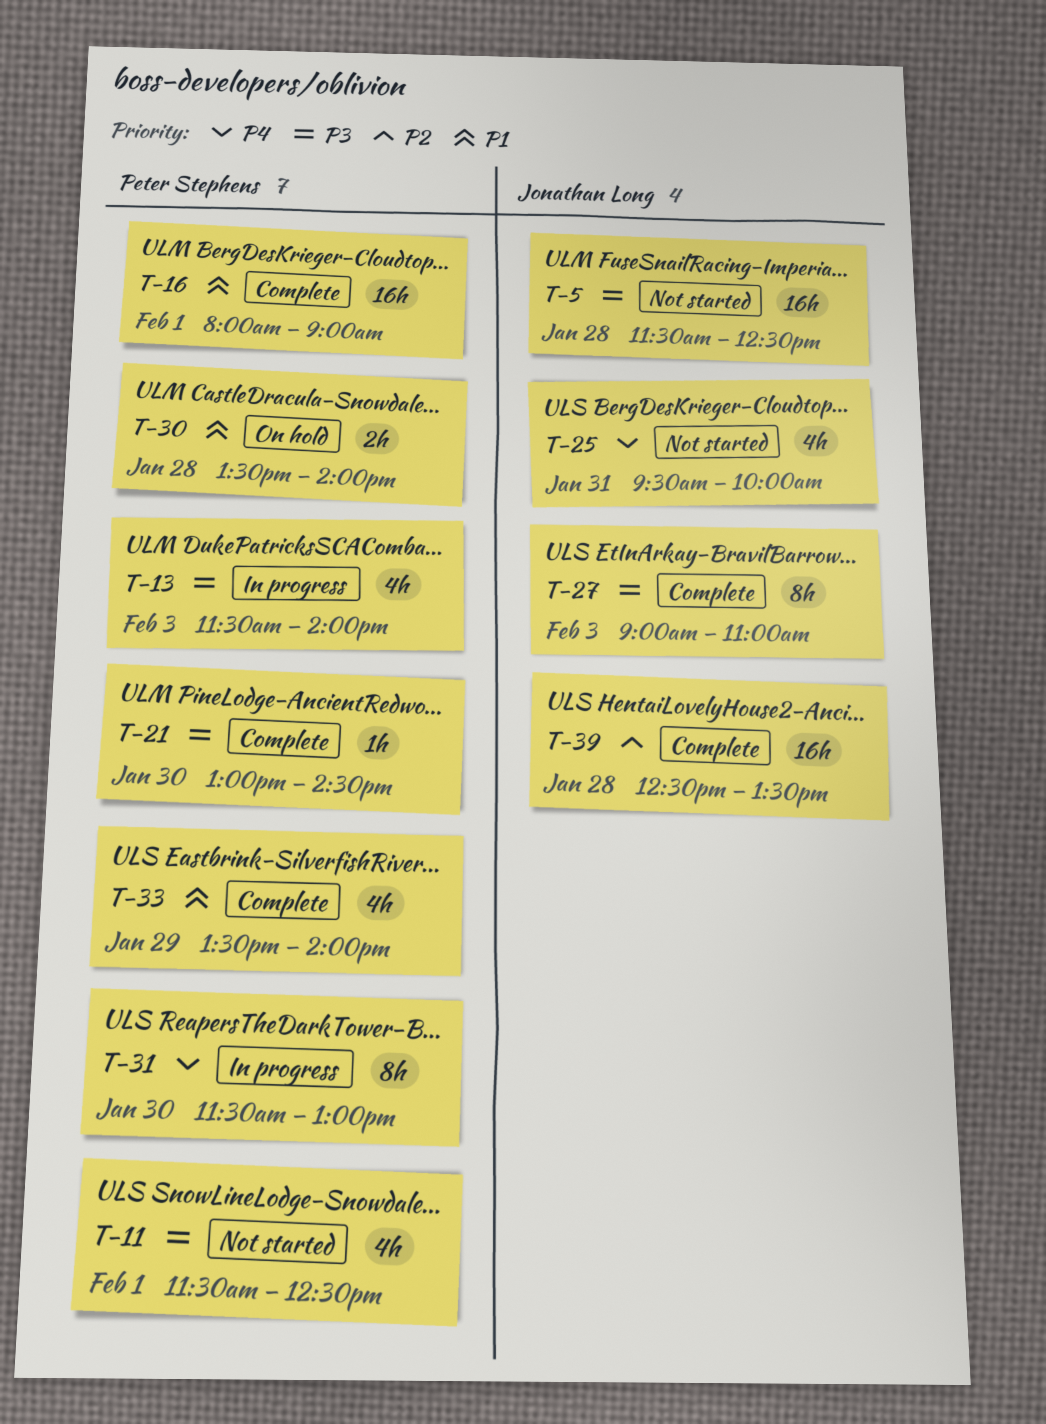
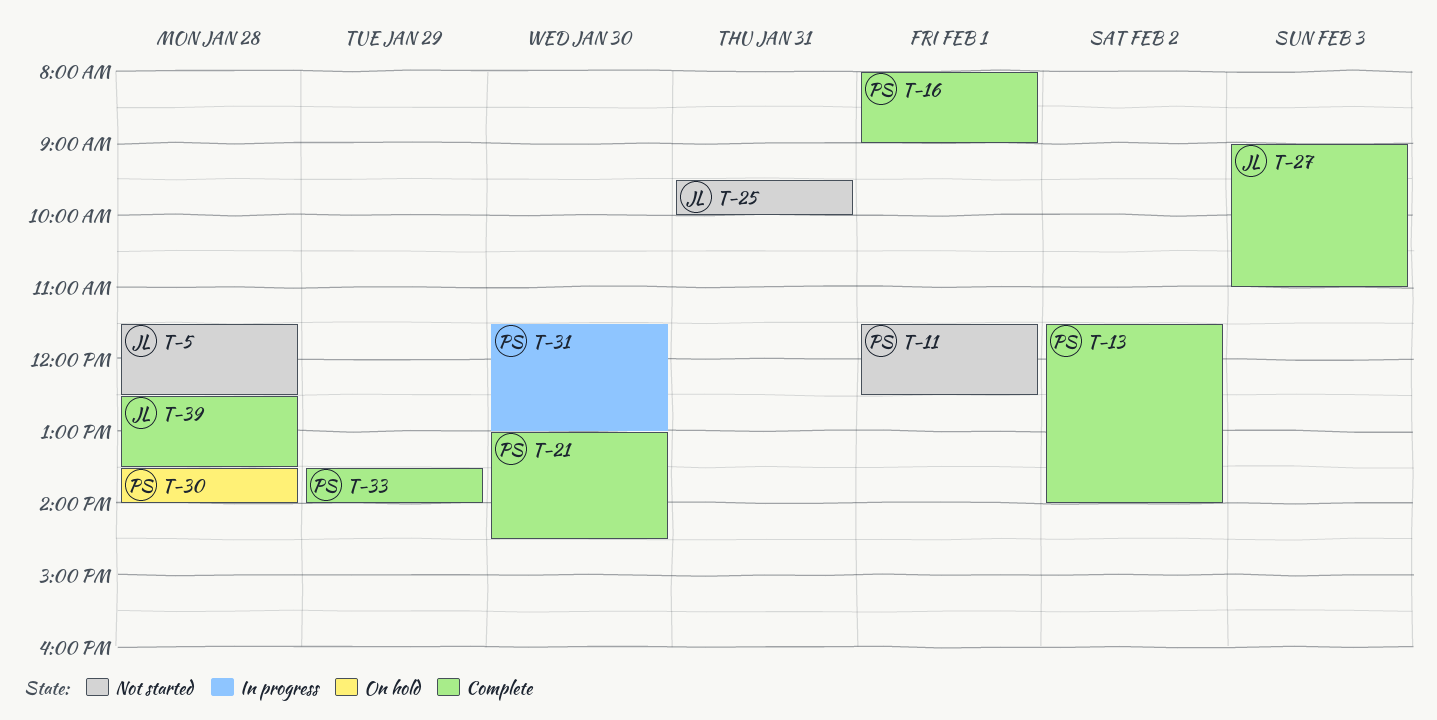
T-13, status: In progress -> Complete
T-13, day: Feb 3 -> Feb 2

